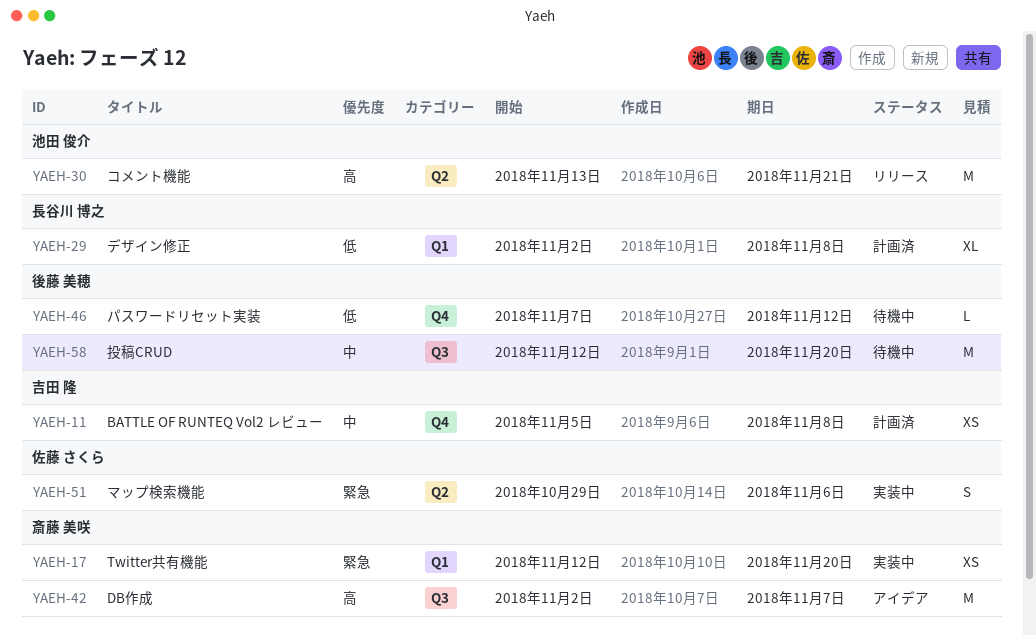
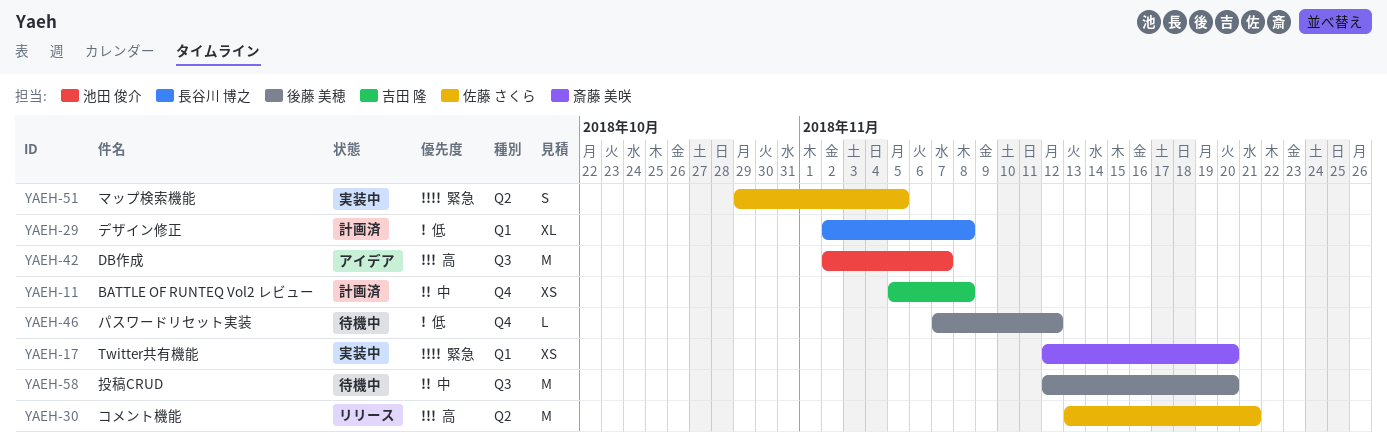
YAEH-30, owner: 池田 俊介 -> 佐藤 さくら
YAEH-42, owner: 斎藤 美咲 -> 池田 俊介
YAEH-51, due: Nov 6 -> Nov 5

